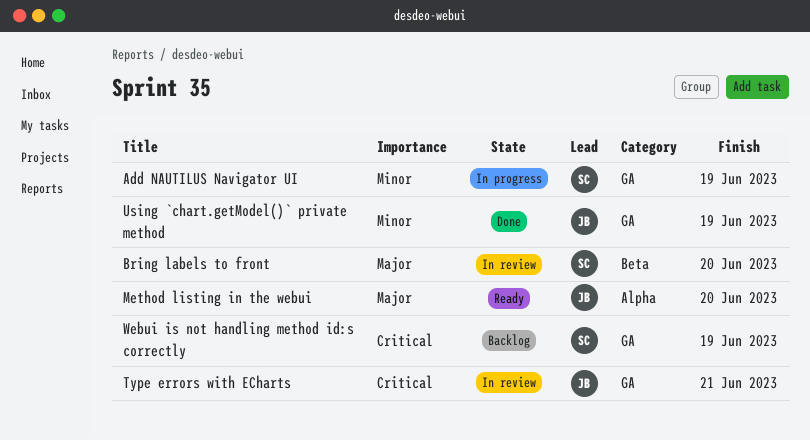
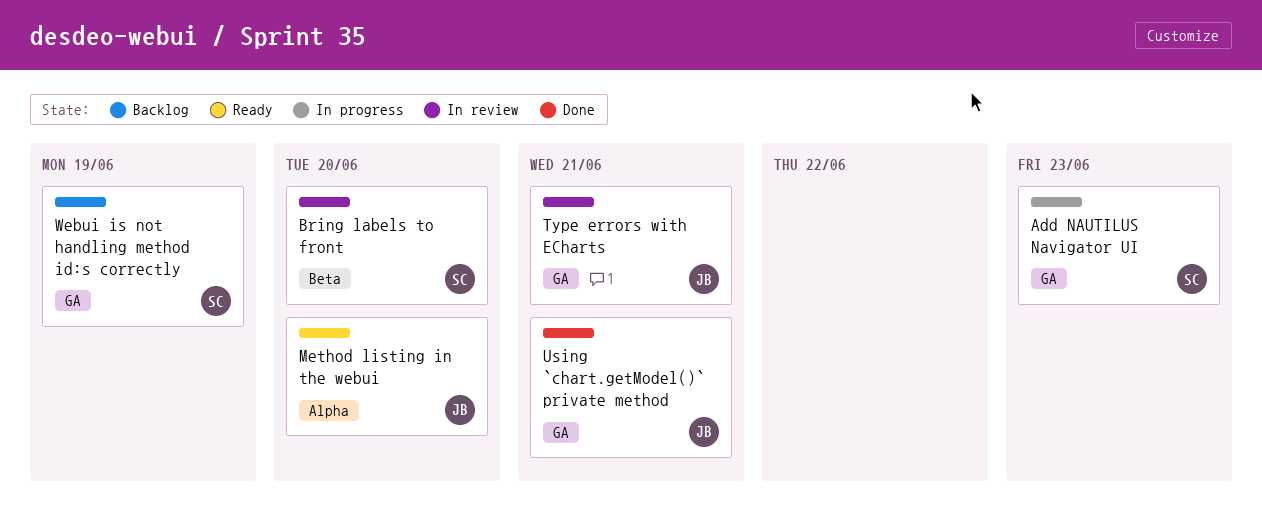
Add NAUTILUS Navigator UI, due: Jun 19 -> Jun 23
Using `chart.getModel()` private method, due: Jun 19 -> Jun 21

